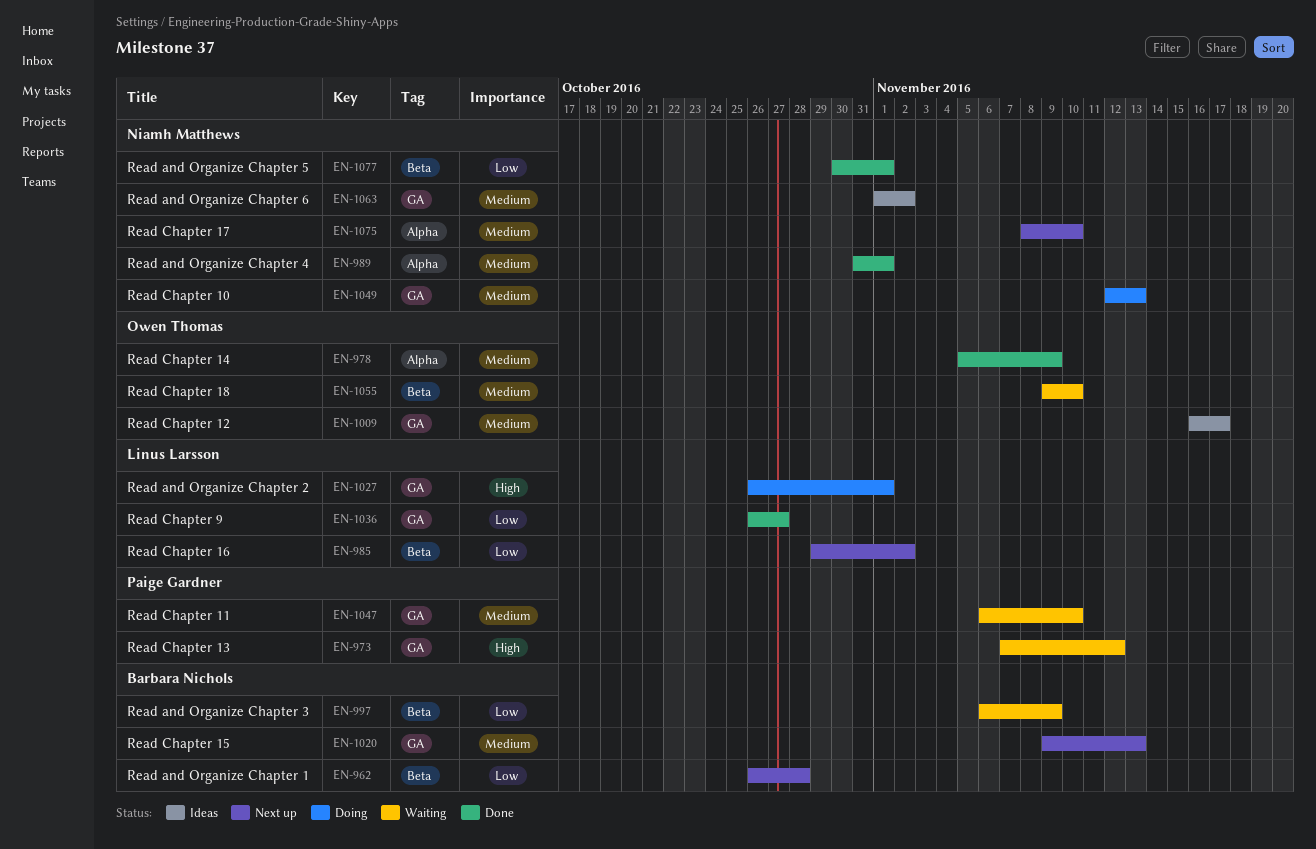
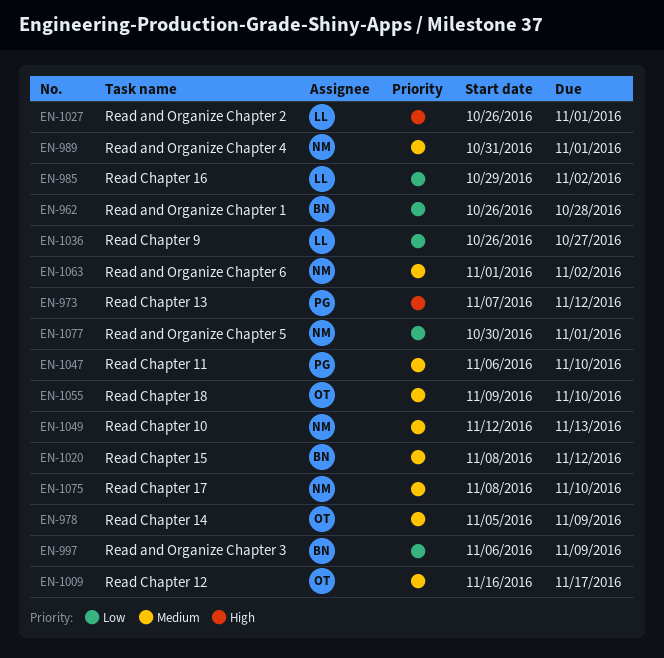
EN-1020, start: Nov 9 -> Nov 8
EN-1020, due: Nov 13 -> Nov 12

